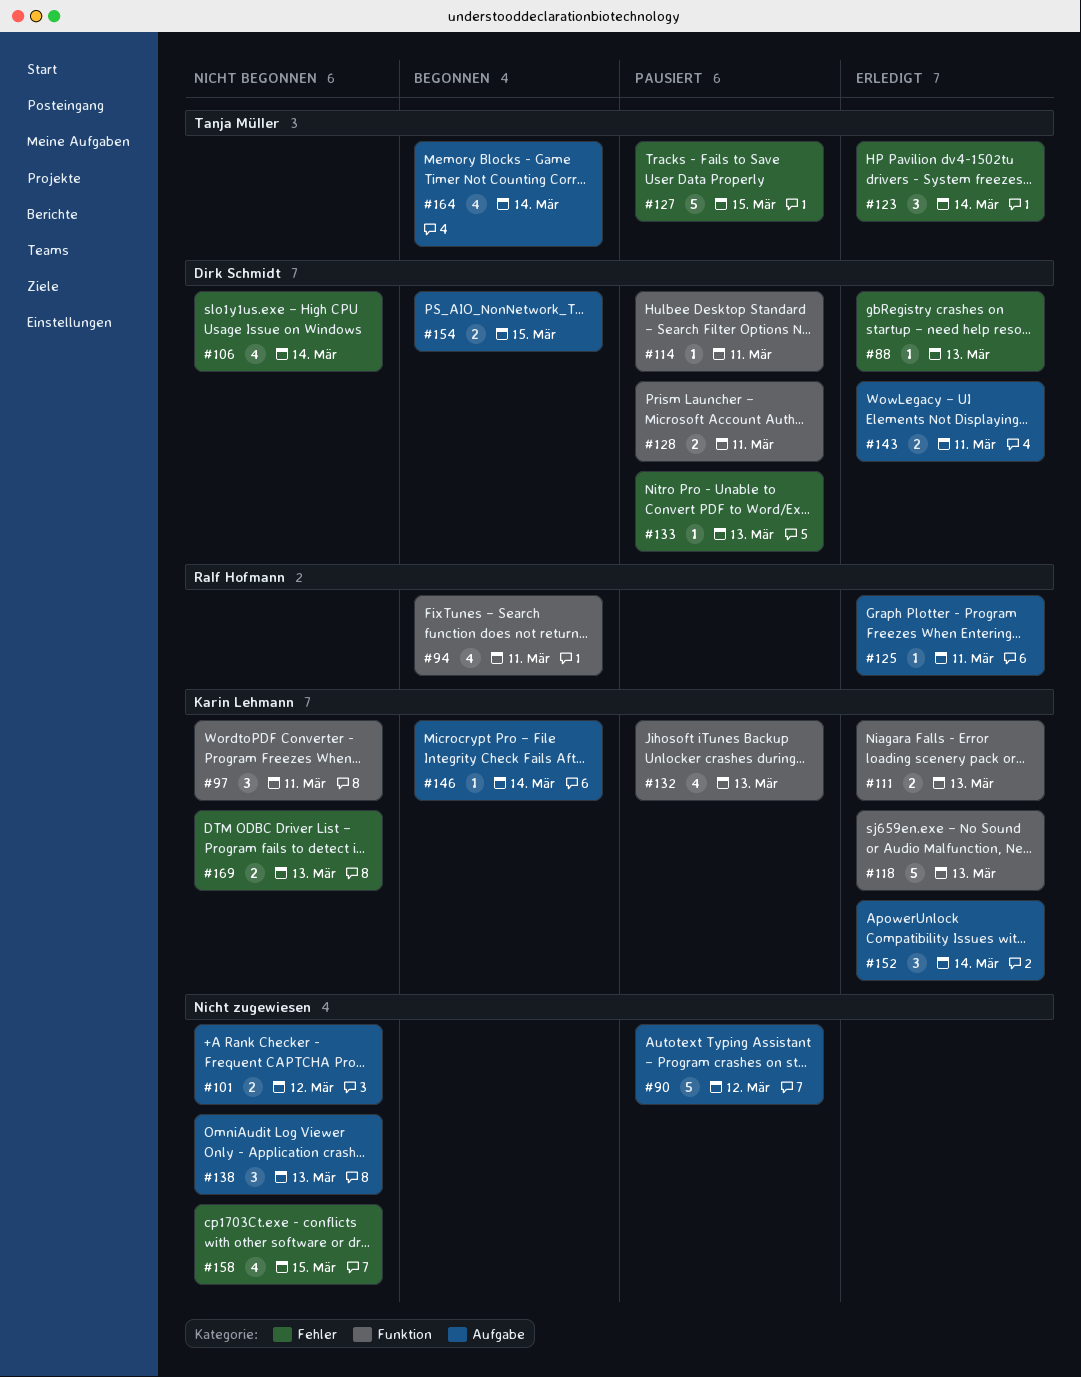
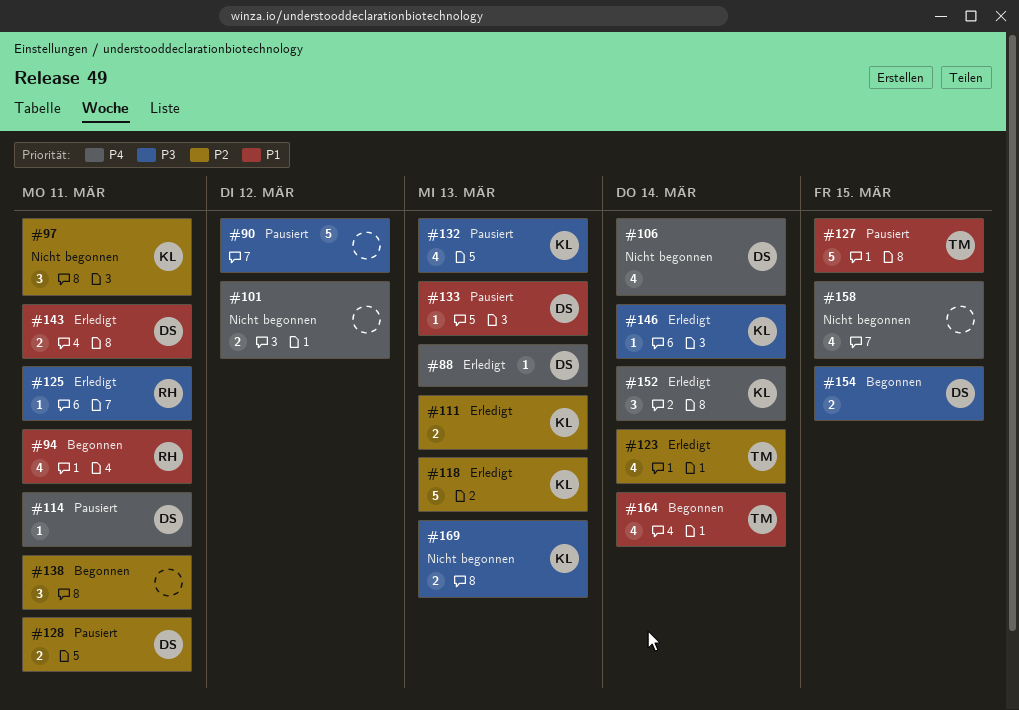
#123, estimate: 3 -> 4
#138, status: Nicht begonnen -> Begonnen
#138, due: Mar 13 -> Mar 11
#146, status: Begonnen -> Erledigt

